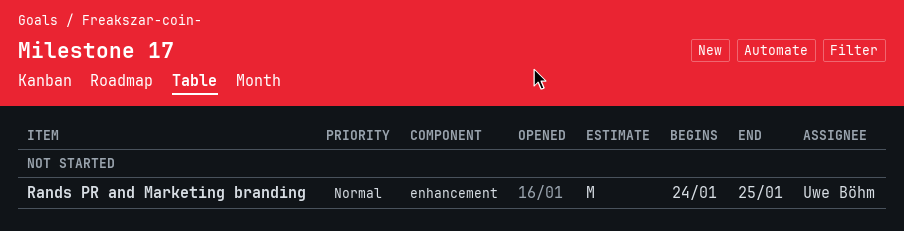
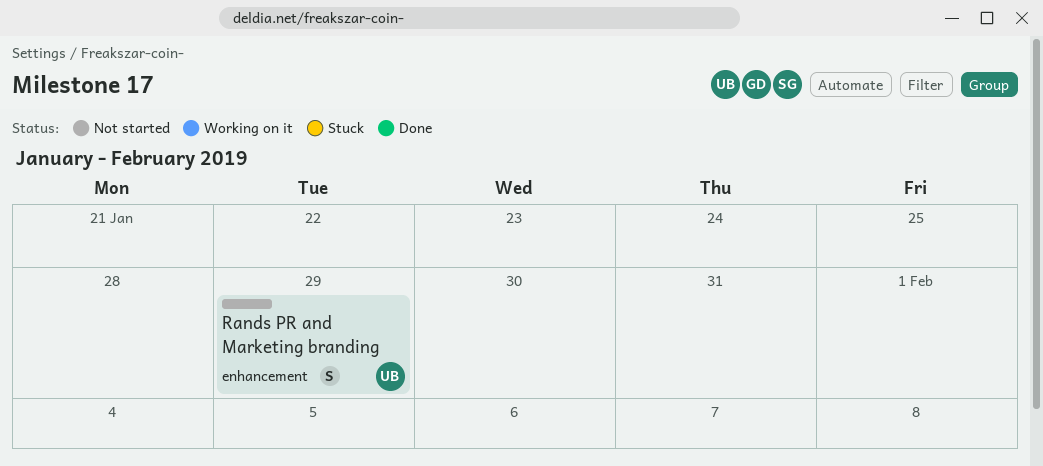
Rands PR and Marketing branding, estimate: M -> S
Rands PR and Marketing branding, due: Jan 25 -> Jan 29

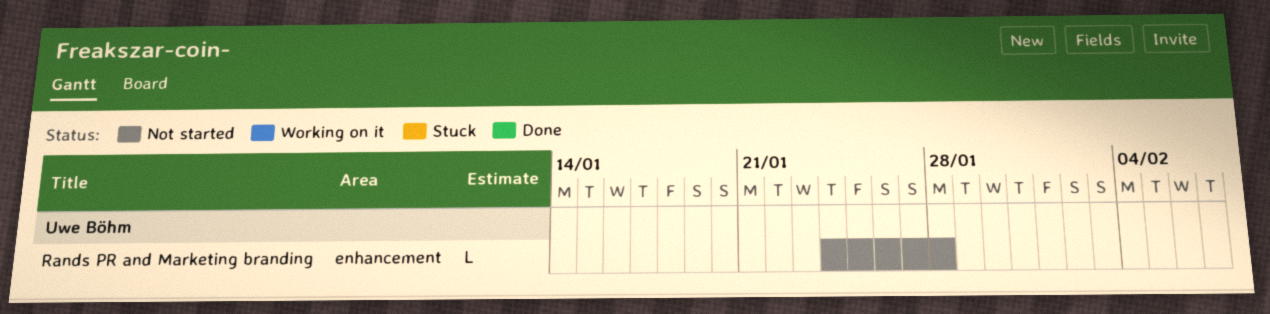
Rands PR and Marketing branding, estimate: S -> L
Rands PR and Marketing branding, due: Jan 29 -> Jan 28

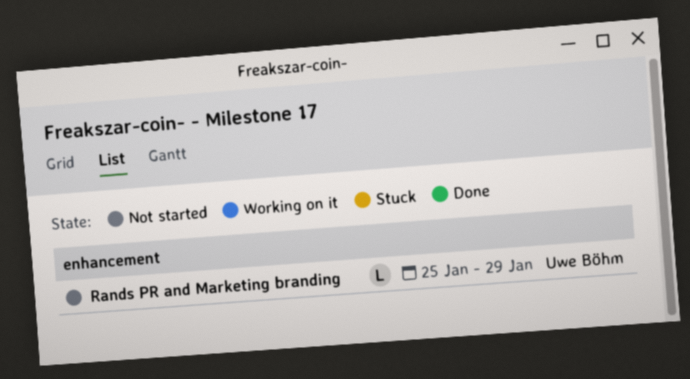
Rands PR and Marketing branding, start: Jan 24 -> Jan 25
Rands PR and Marketing branding, due: Jan 28 -> Jan 29

